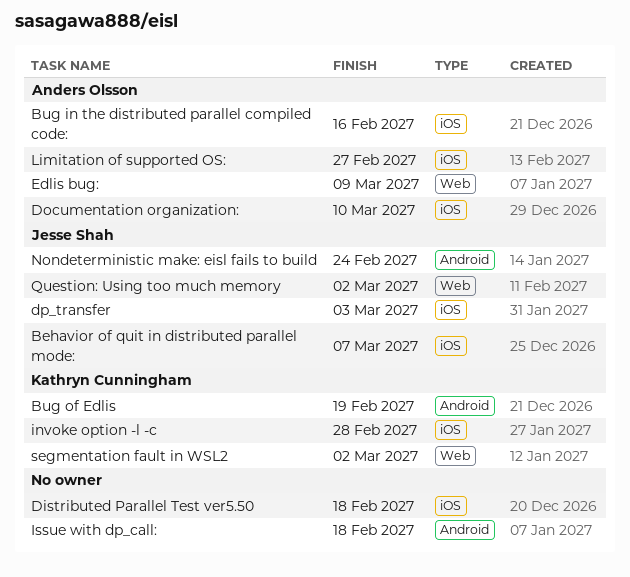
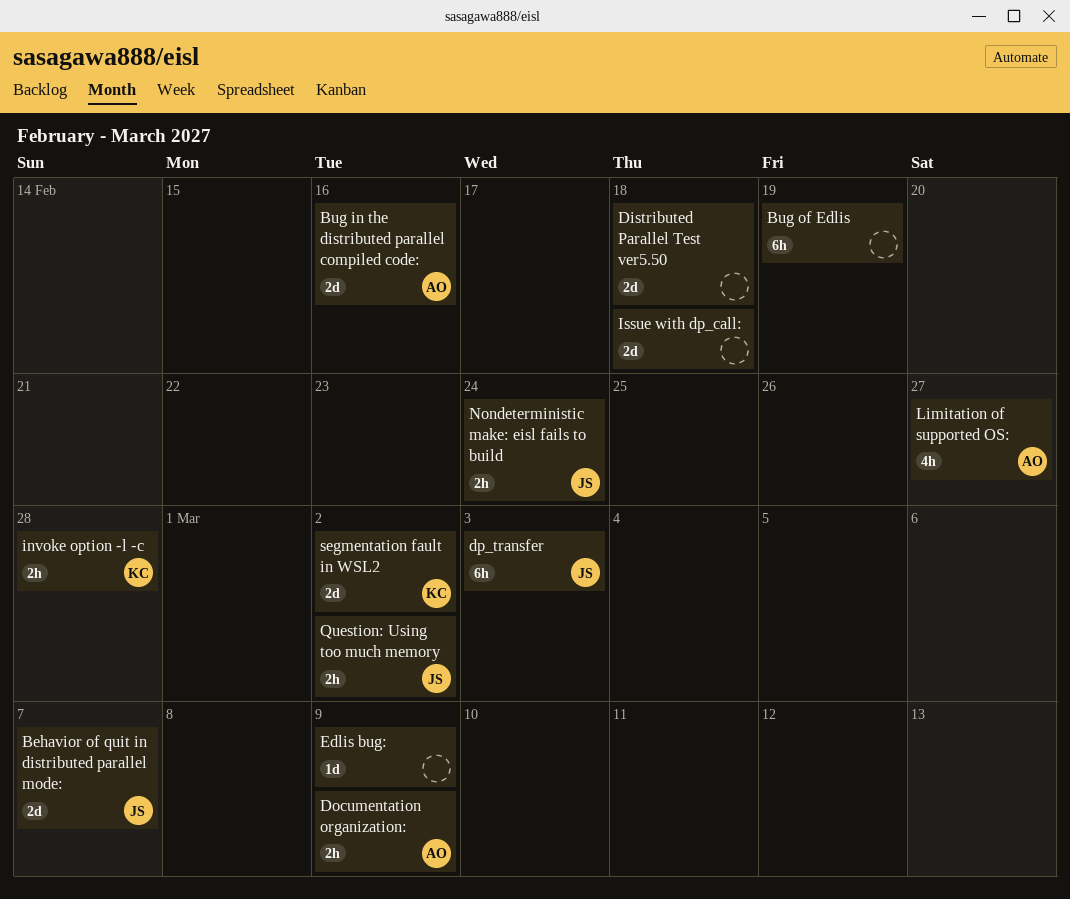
Bug of Edlis, owner: Kathryn Cunningham -> none
Documentation organization:, due: Mar 10 -> Mar 9
Edlis bug:, owner: Anders Olsson -> none

